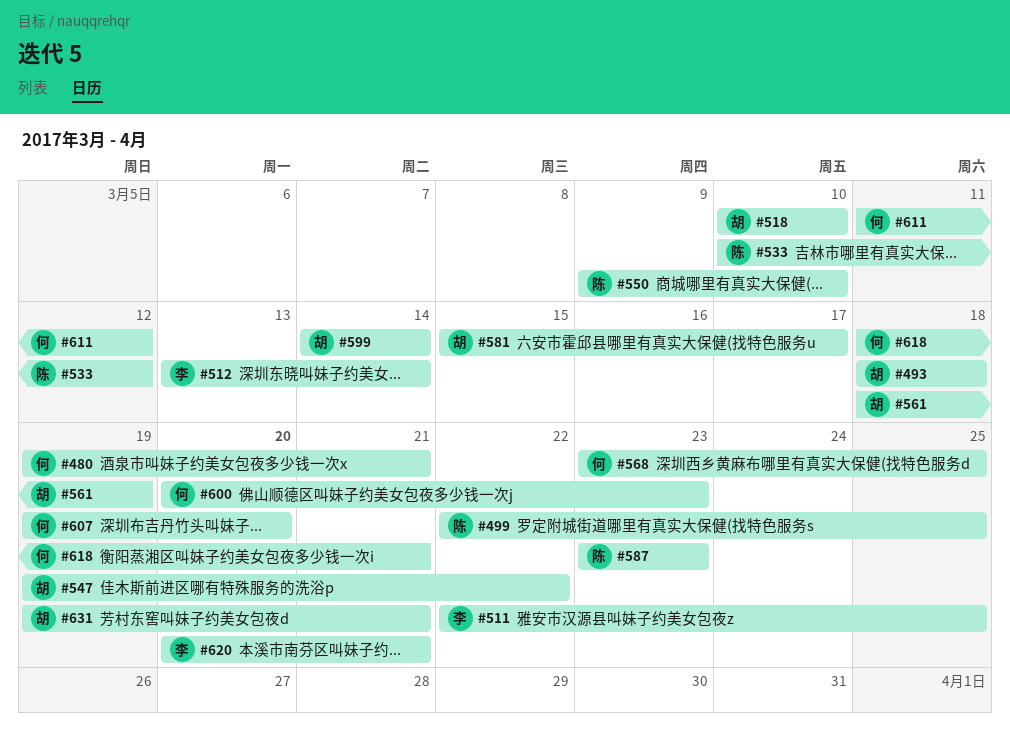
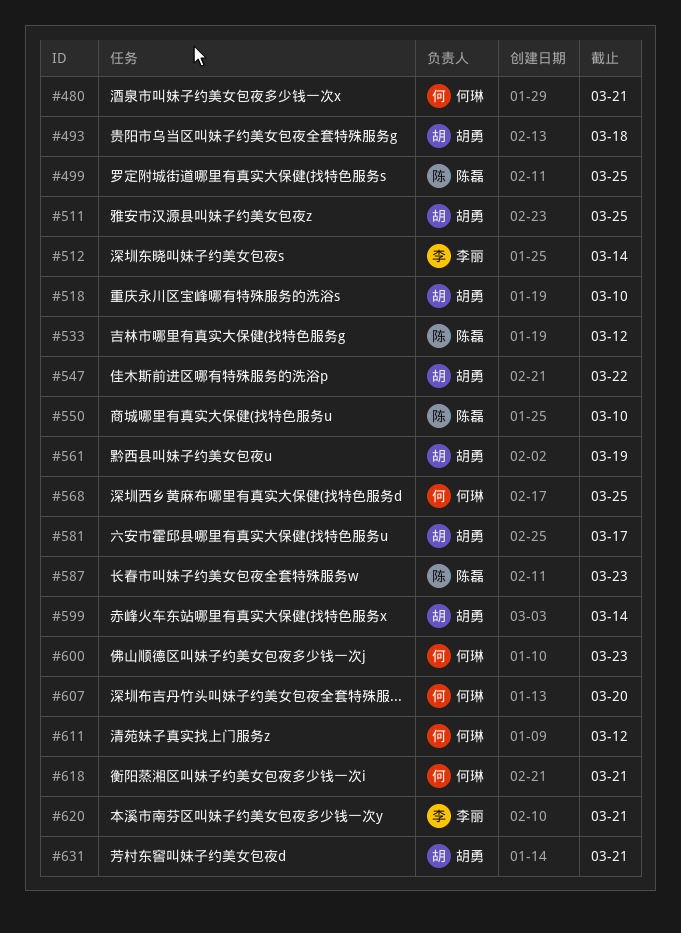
#511, owner: 李丽 -> 胡勇

